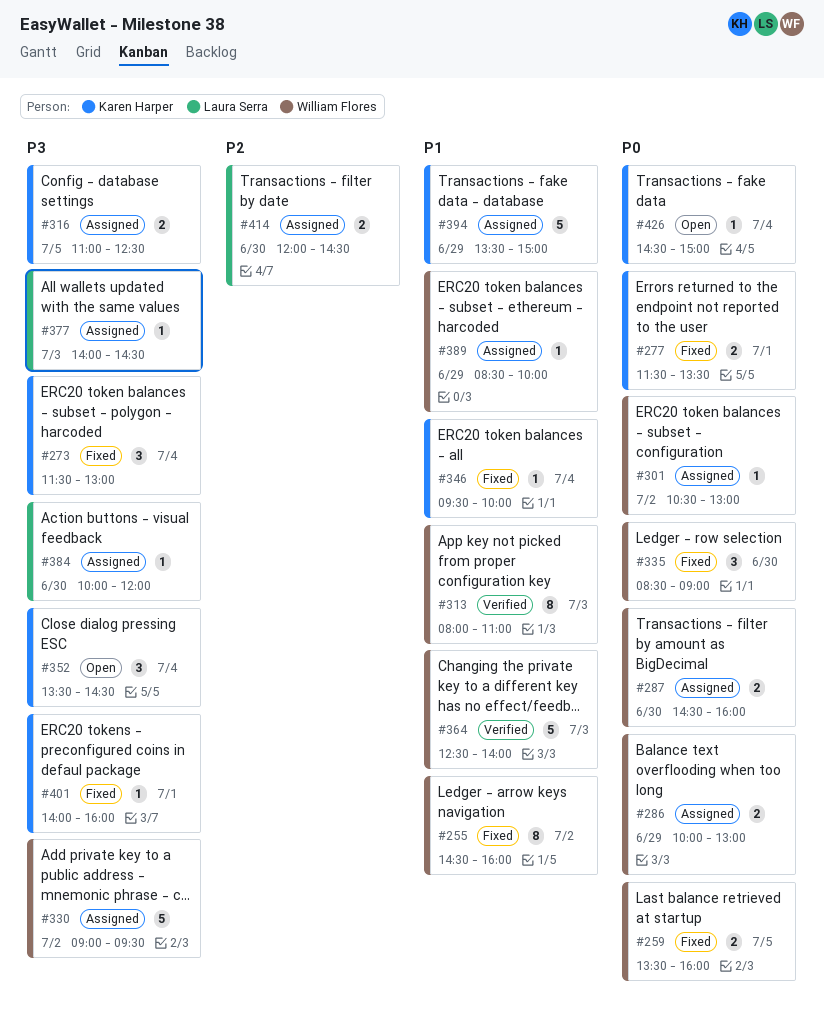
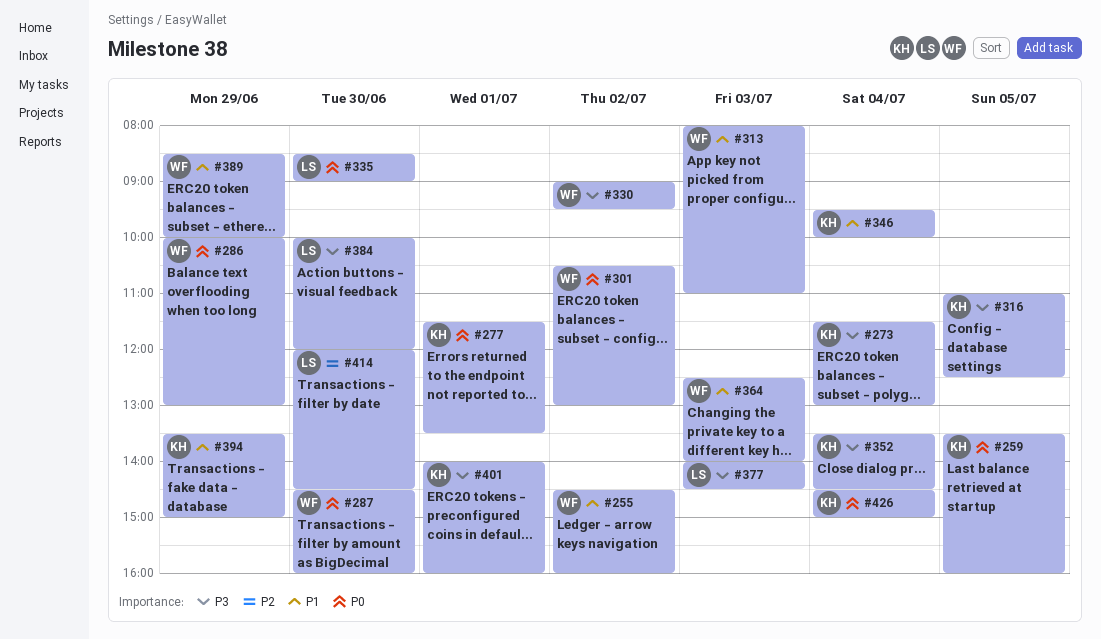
#259, owner: William Flores -> Karen Harper
#335, owner: William Flores -> Laura Serra

